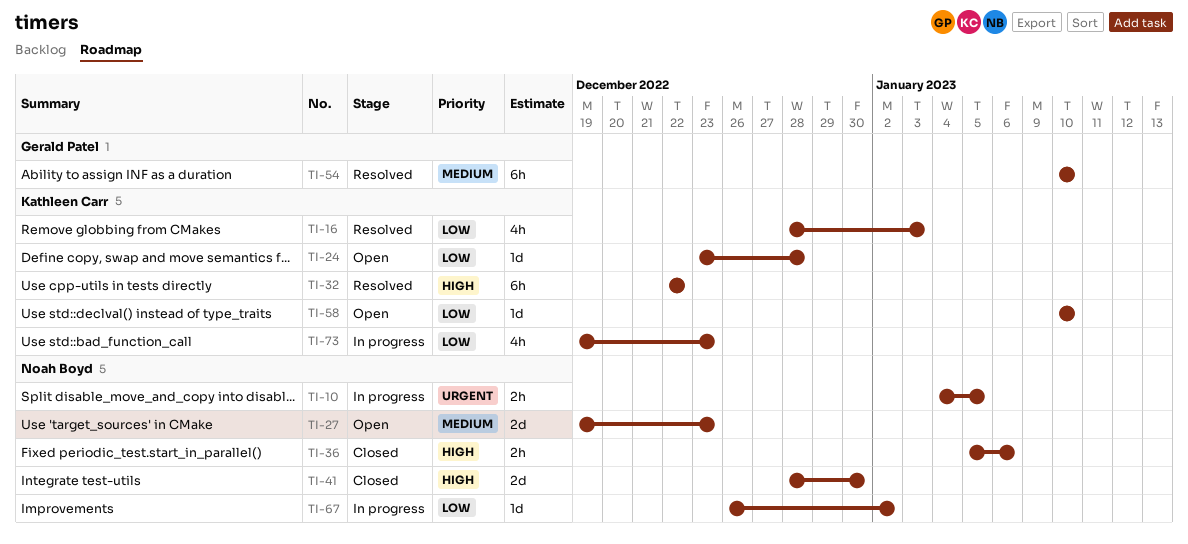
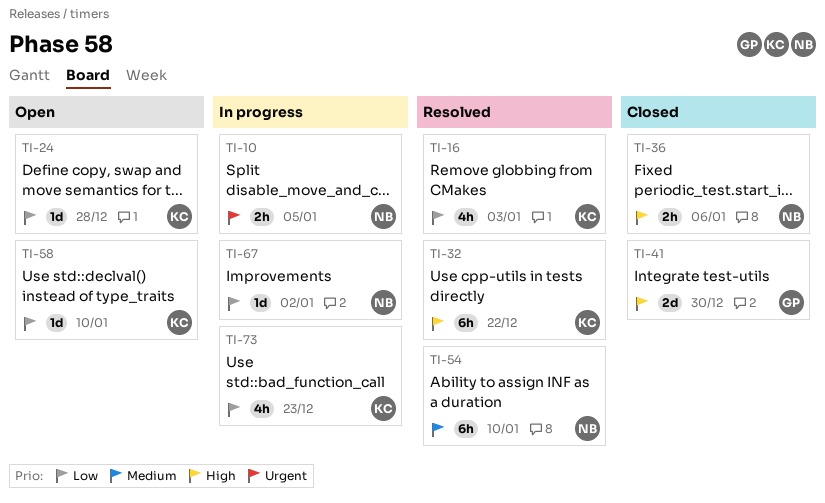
TI-27: present -> none
TI-41, owner: Noah Boyd -> Gerald Patel
TI-54, owner: Gerald Patel -> Noah Boyd

